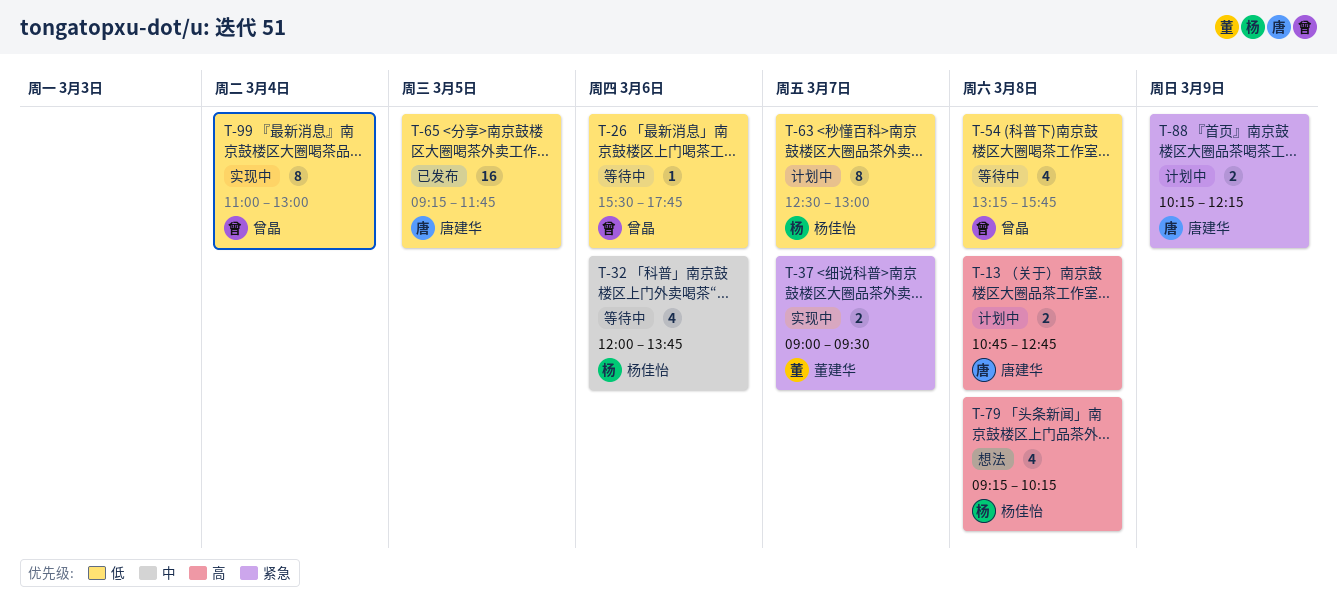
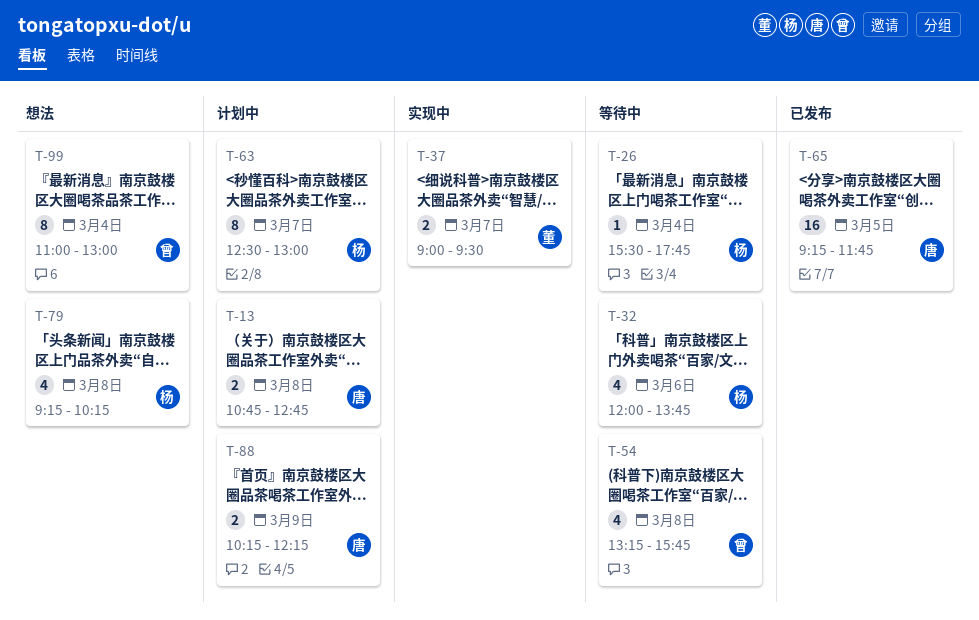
T-26, owner: 曾晶 -> 杨佳怡
T-26, day: Mar 6 -> Mar 4
T-99, status: 实现中 -> 想法

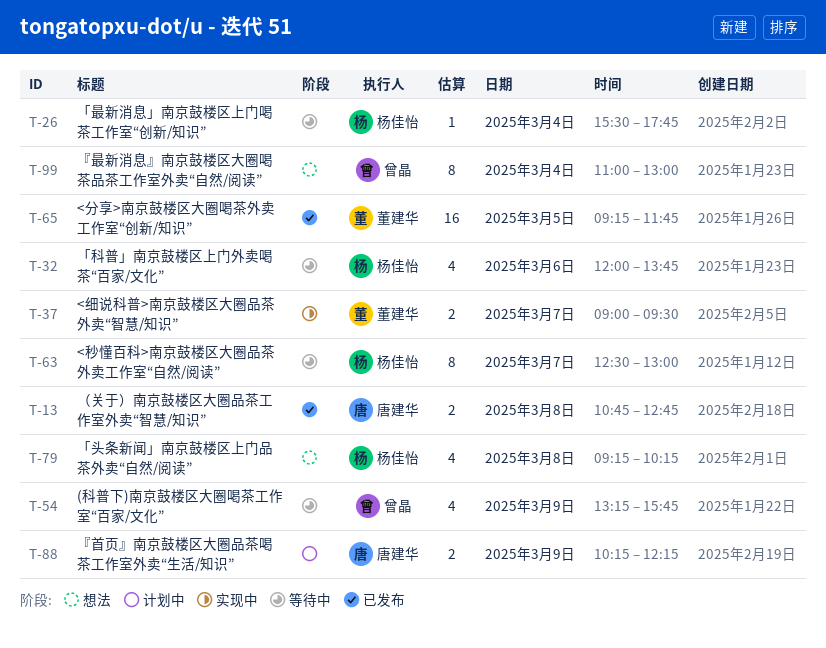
T-13, status: 计划中 -> 已发布
T-54, day: Mar 8 -> Mar 9
T-63, status: 计划中 -> 等待中
T-65, owner: 唐建华 -> 董建华

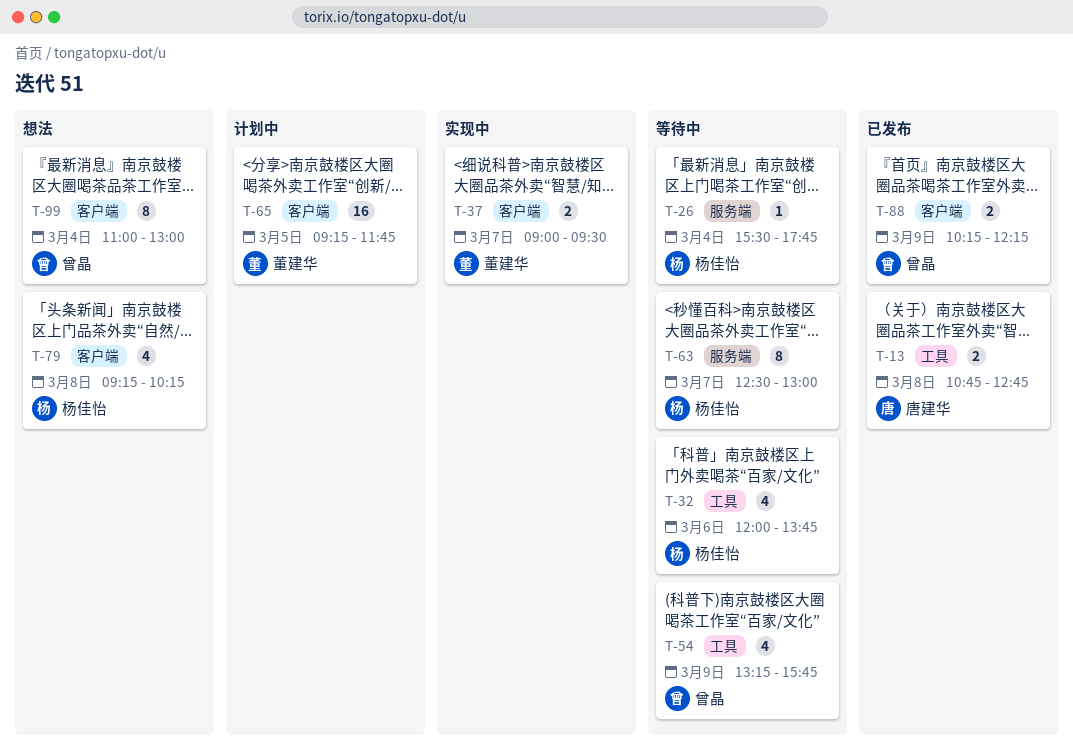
T-65, status: 已发布 -> 计划中
T-88, status: 计划中 -> 已发布
T-88, owner: 唐建华 -> 曾晶

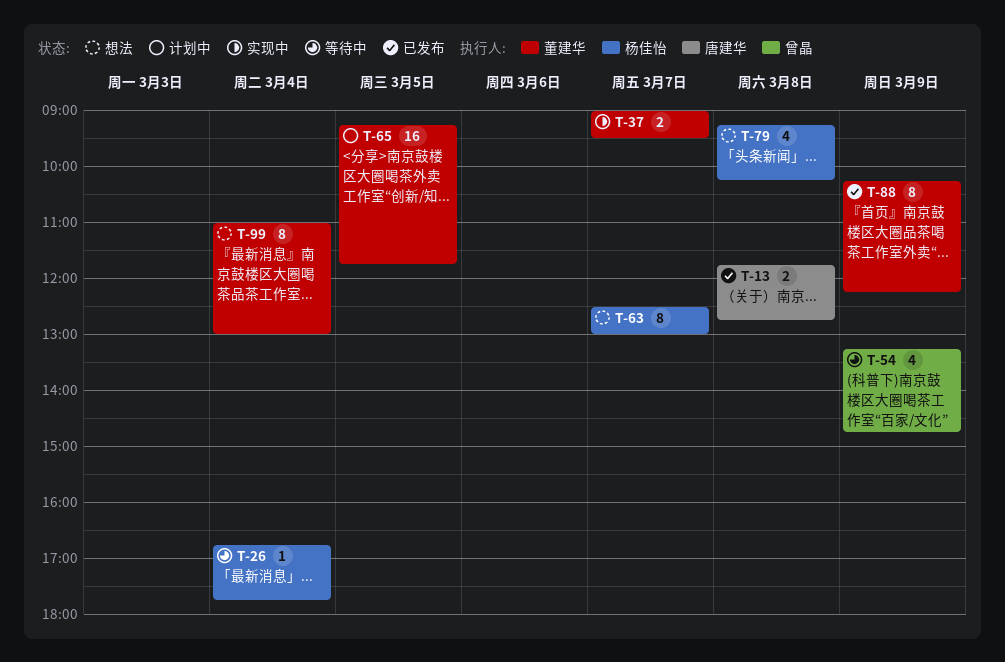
T-13, begins: 10:45 -> 11:45
T-26, begins: 15:30 -> 16:45
T-32: present -> none
T-54, ends: 15:45 -> 14:45
T-63, status: 等待中 -> 想法
T-88, owner: 曾晶 -> 董建华
T-88, estimate: 2 -> 8
T-99, owner: 曾晶 -> 董建华

